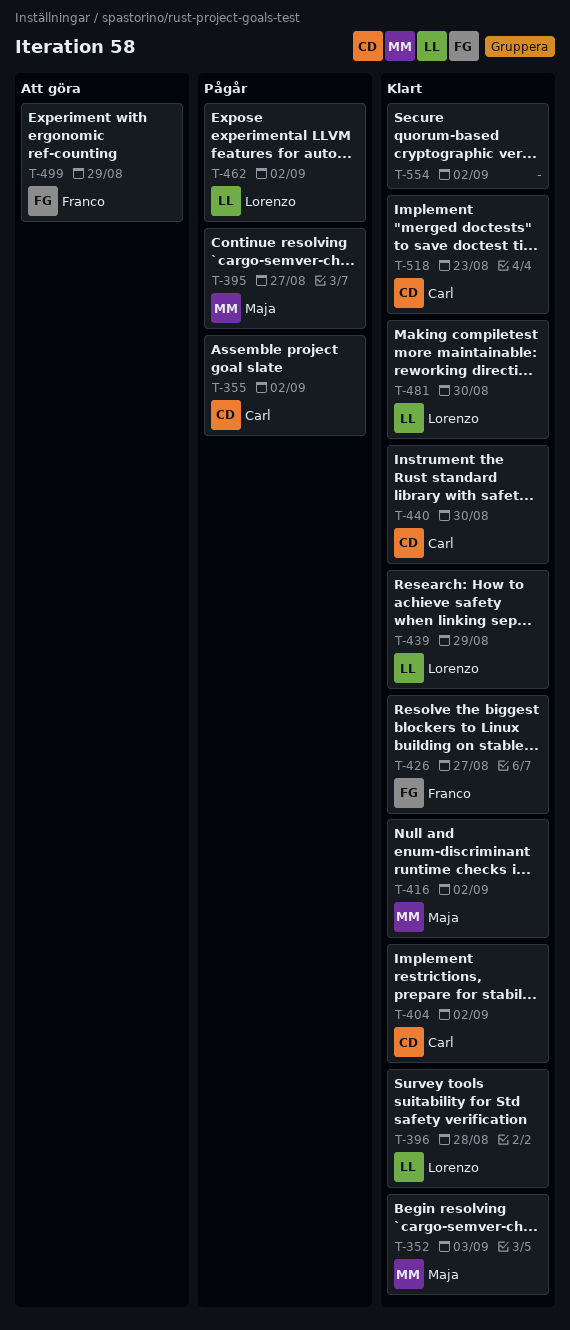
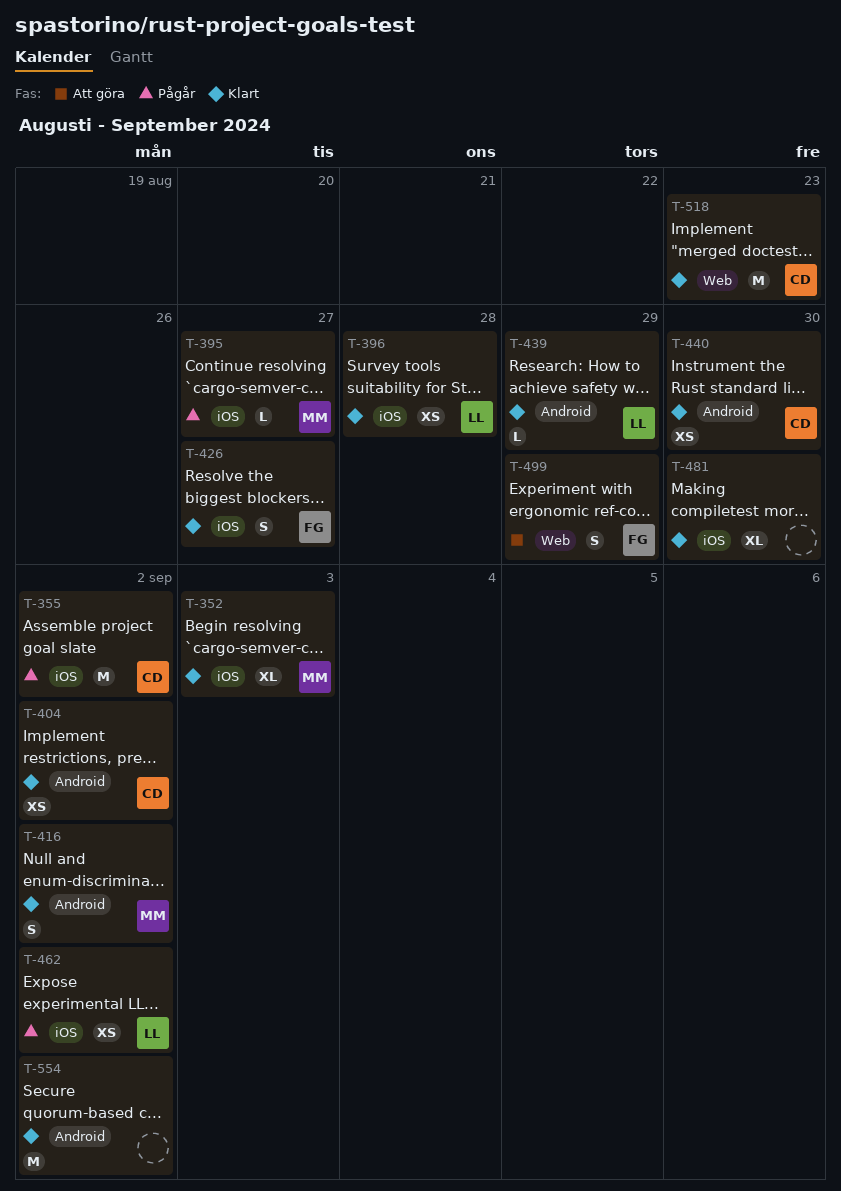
T-481, owner: Lorenzo -> none

